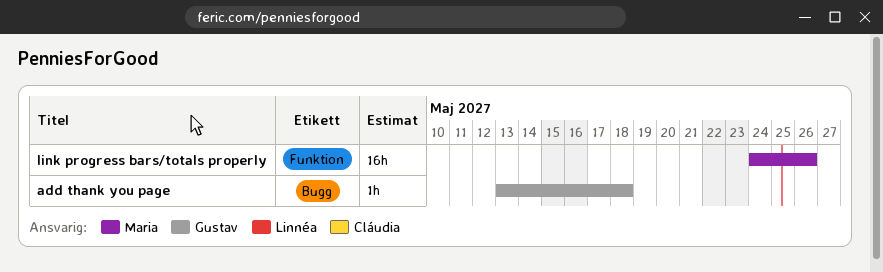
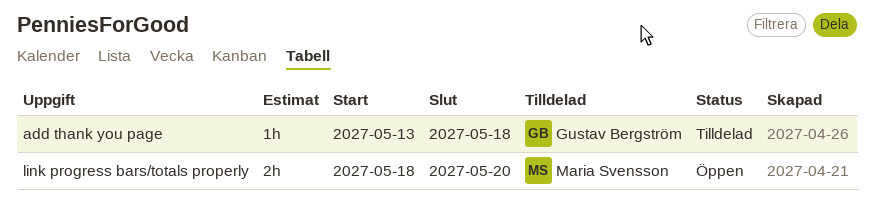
link progress bars/totals properly, estimate: 16h -> 2h
link progress bars/totals properly, start: May 24 -> May 18
link progress bars/totals properly, due: May 26 -> May 20

